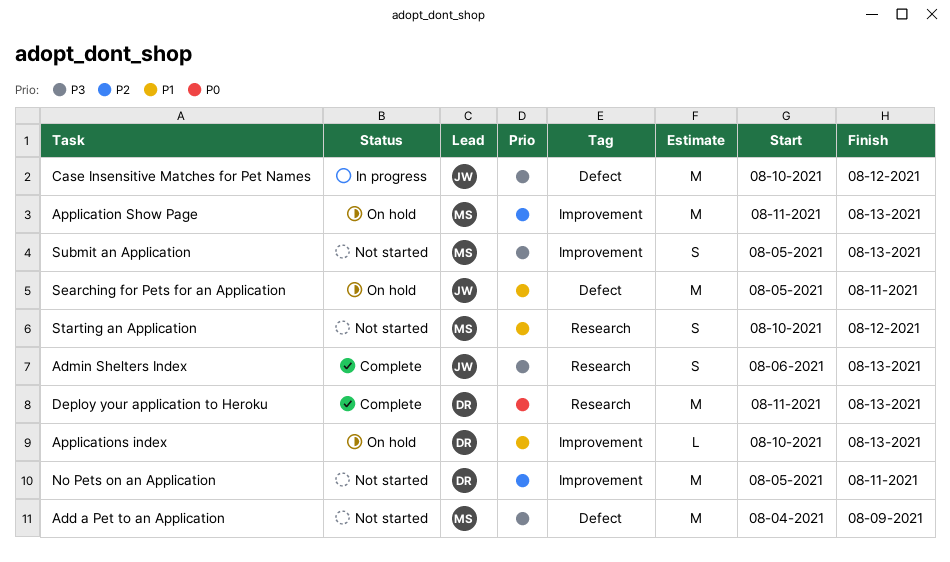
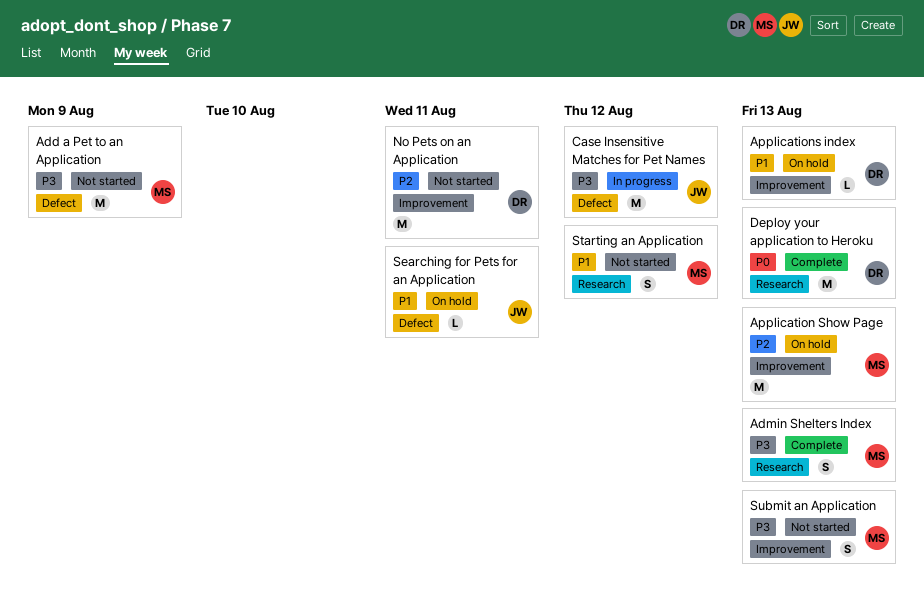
Admin Shelters Index, owner: JW -> MS
Searching for Pets for an Application, estimate: M -> L

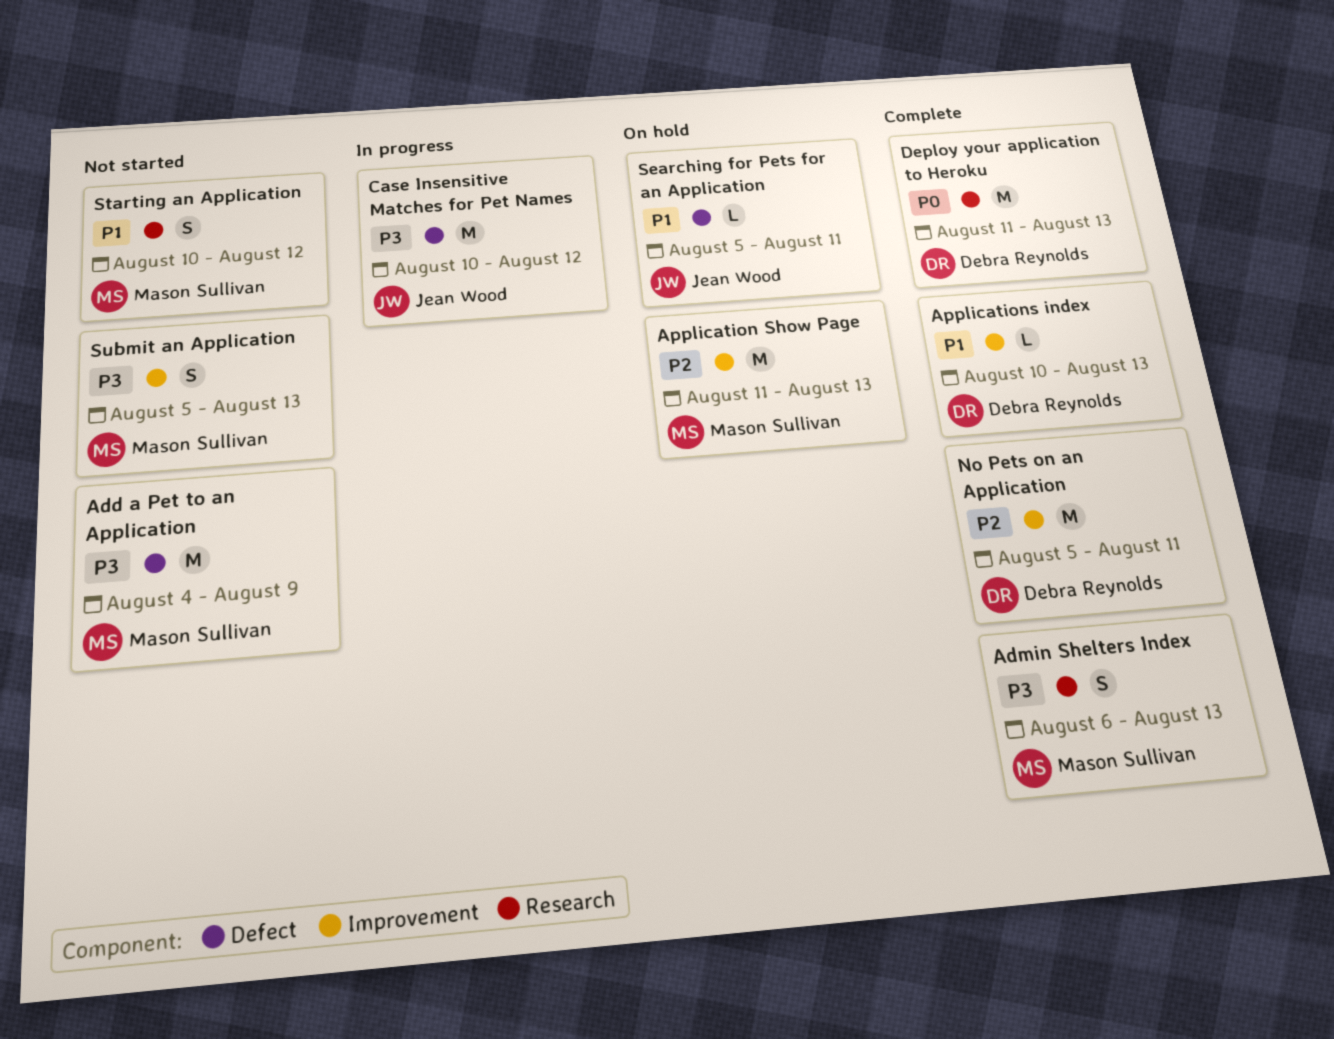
Applications index, status: On hold -> Complete
No Pets on an Application, status: Not started -> Complete

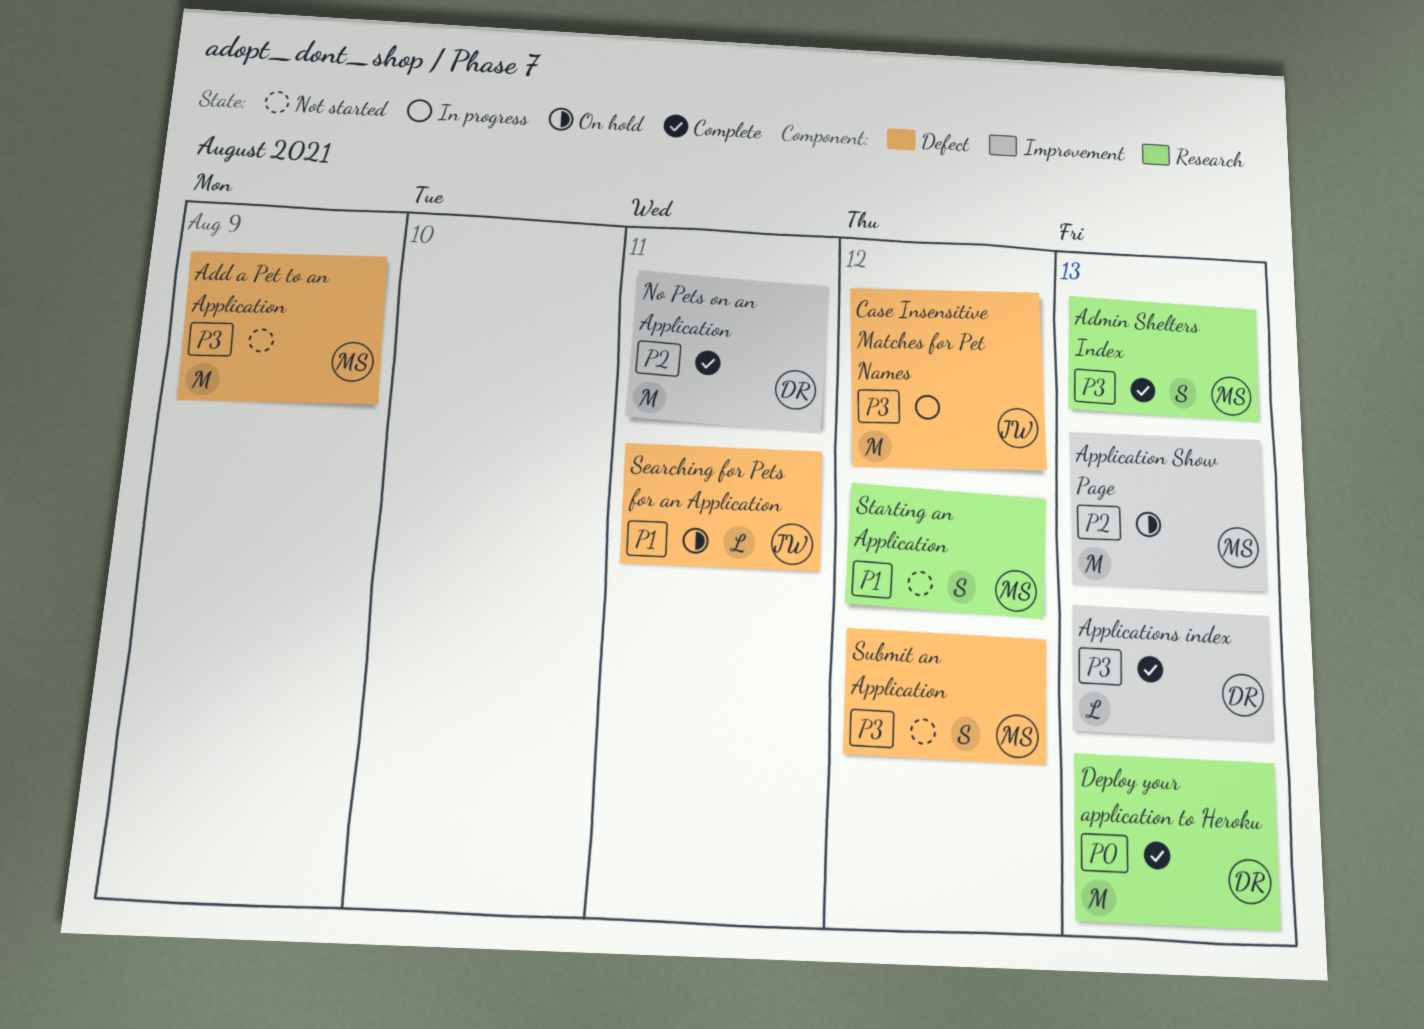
Applications index, priority: P1 -> P3
Submit an Application, label: Improvement -> Defect
Submit an Application, due: Aug 13 -> Aug 12

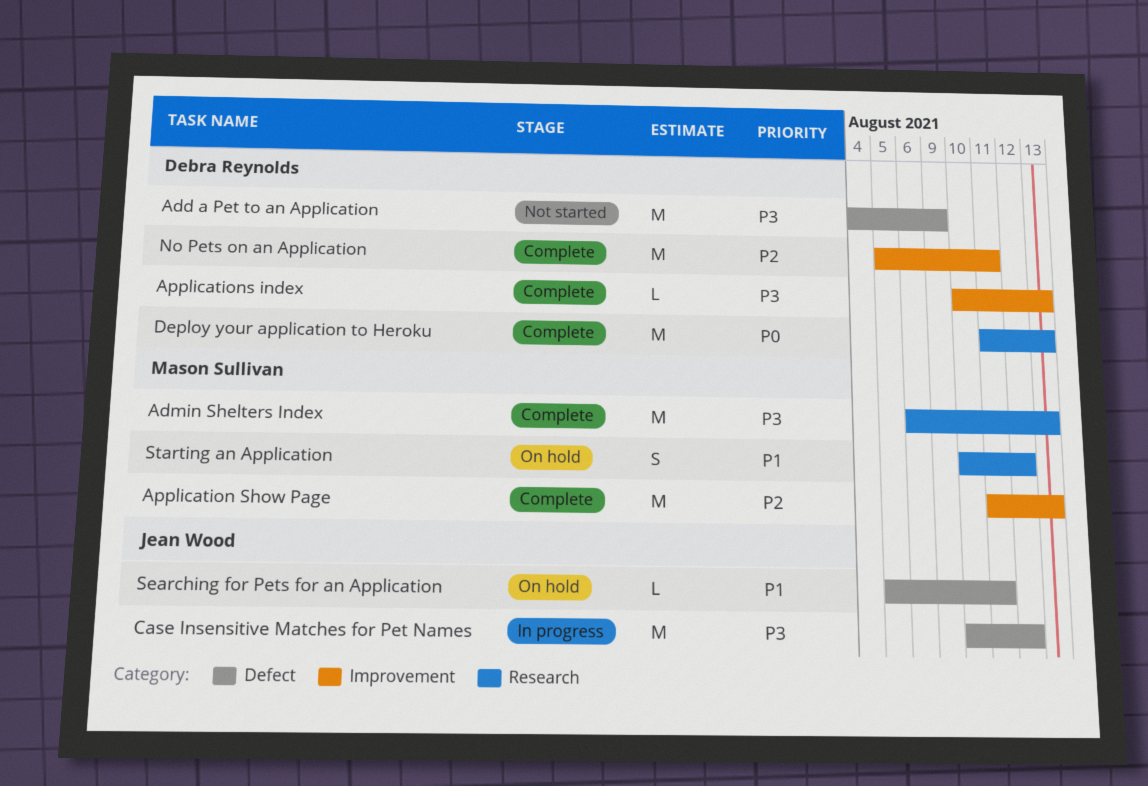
Add a Pet to an Application, owner: Mason Sullivan -> Debra Reynolds
Admin Shelters Index, estimate: S -> M
Application Show Page, status: On hold -> Complete
Starting an Application, status: Not started -> On hold
Submit an Application: present -> none

